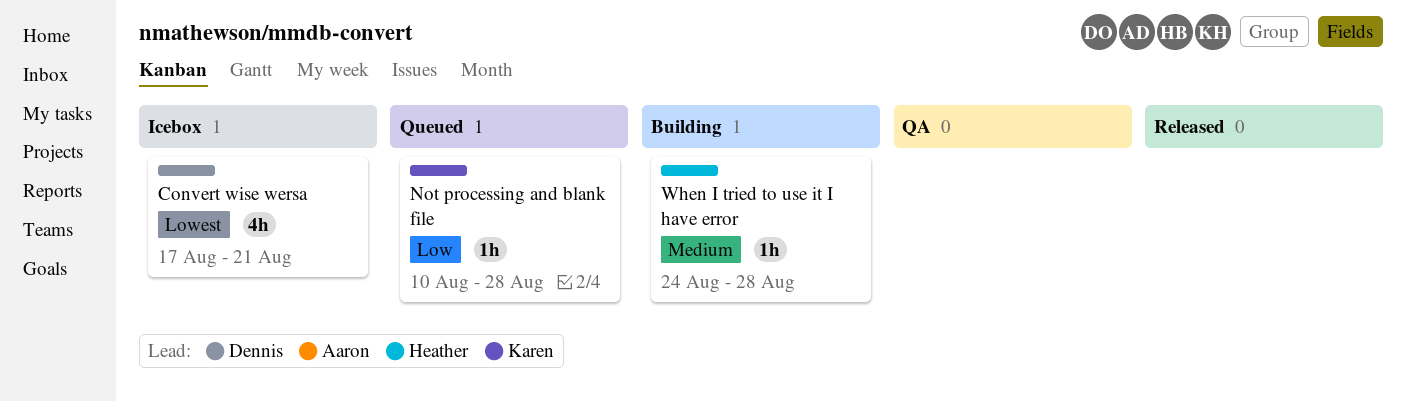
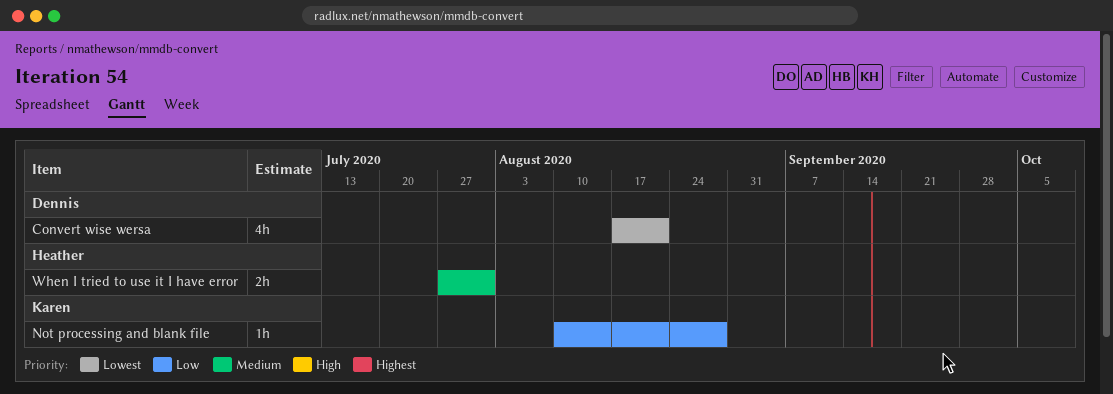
When I tried to use it I have error, estimate: 1h -> 2h
When I tried to use it I have error, start: Aug 24 -> Jul 27
When I tried to use it I have error, due: Aug 28 -> Jul 31

